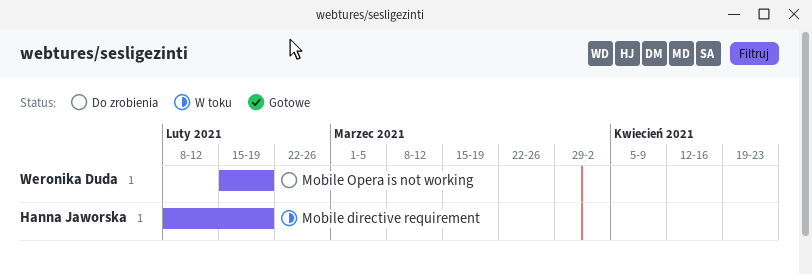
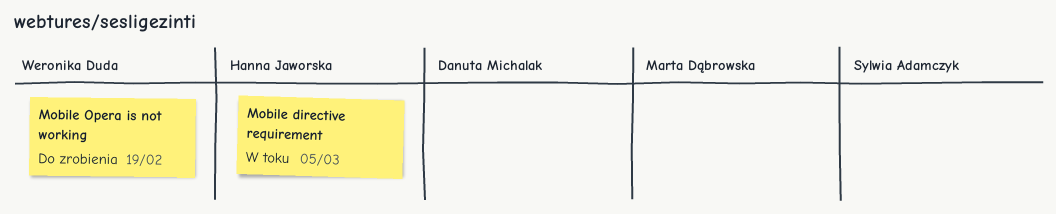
Mobile directive requirement, due: Feb 19 -> Mar 5

